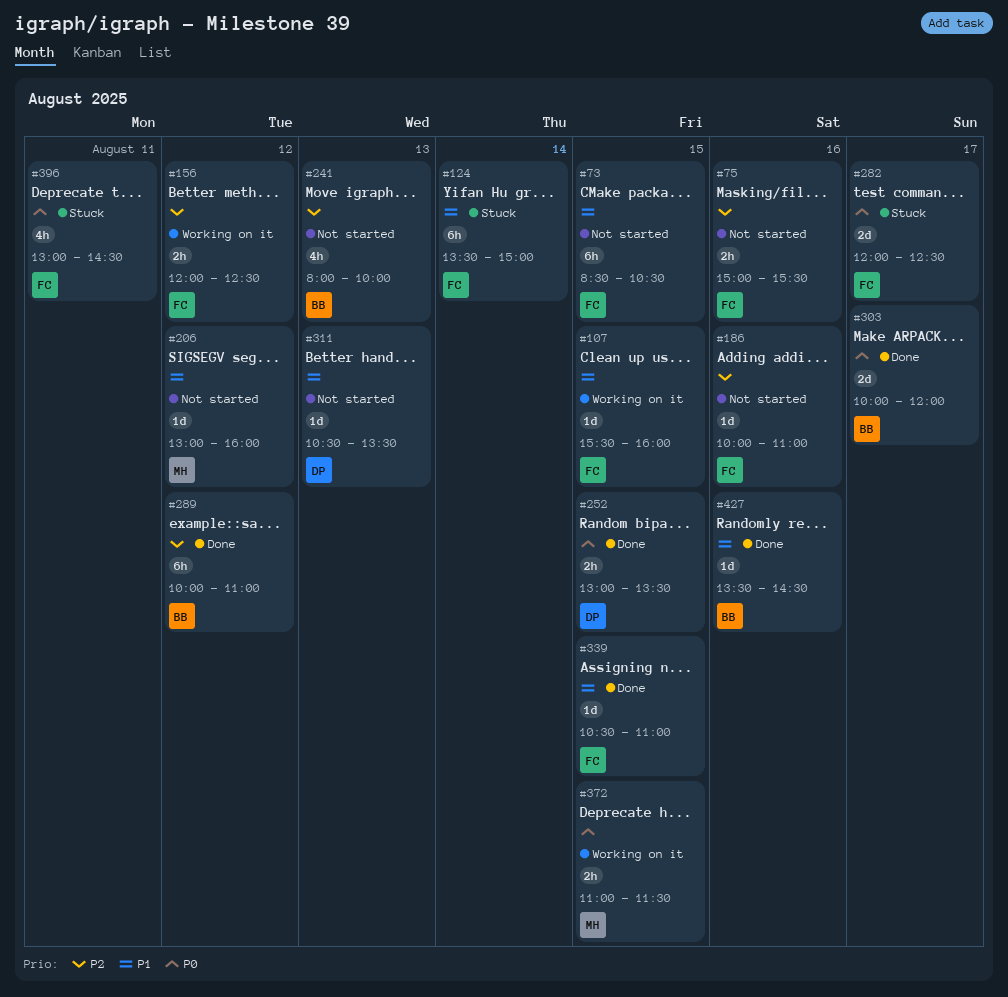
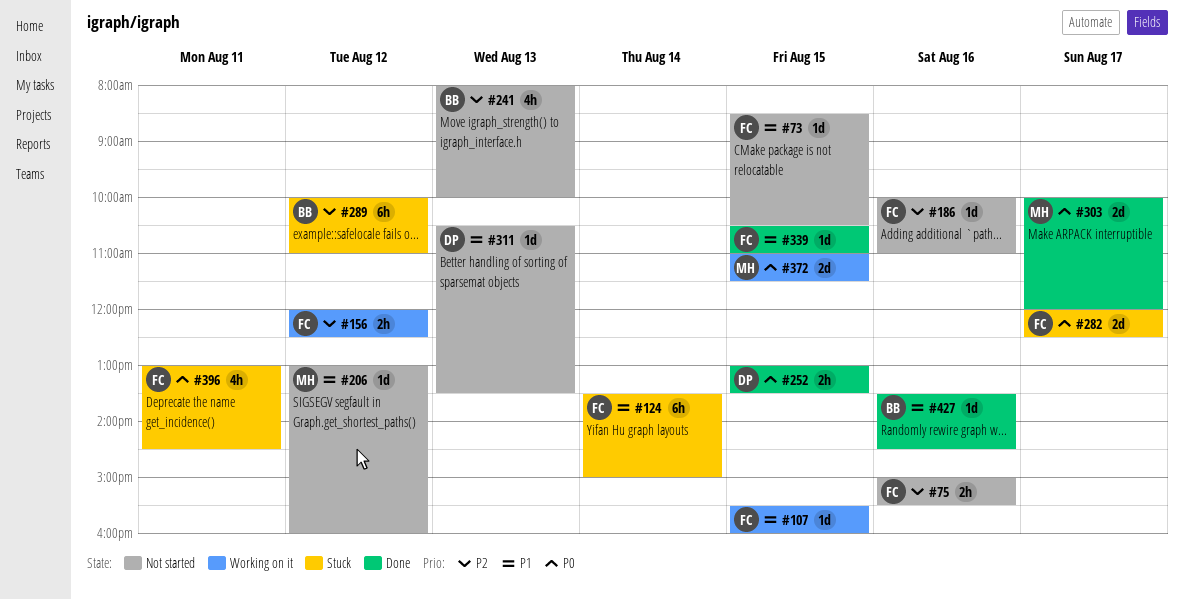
#73, estimate: 6h -> 1d
#289, status: Done -> Stuck
#303, owner: BB -> MH
#372, estimate: 2h -> 2d

